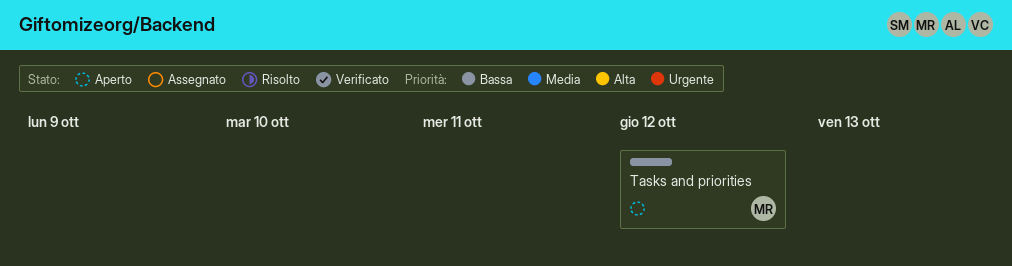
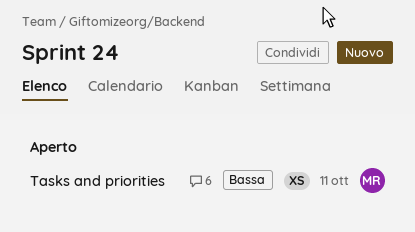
Tasks and priorities, due: Oct 12 -> Oct 11

